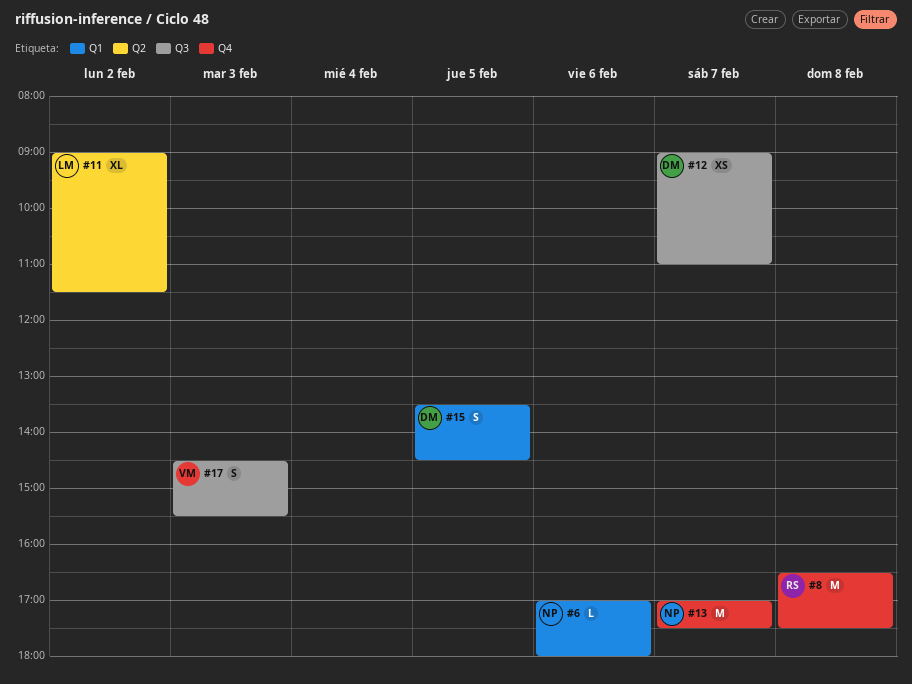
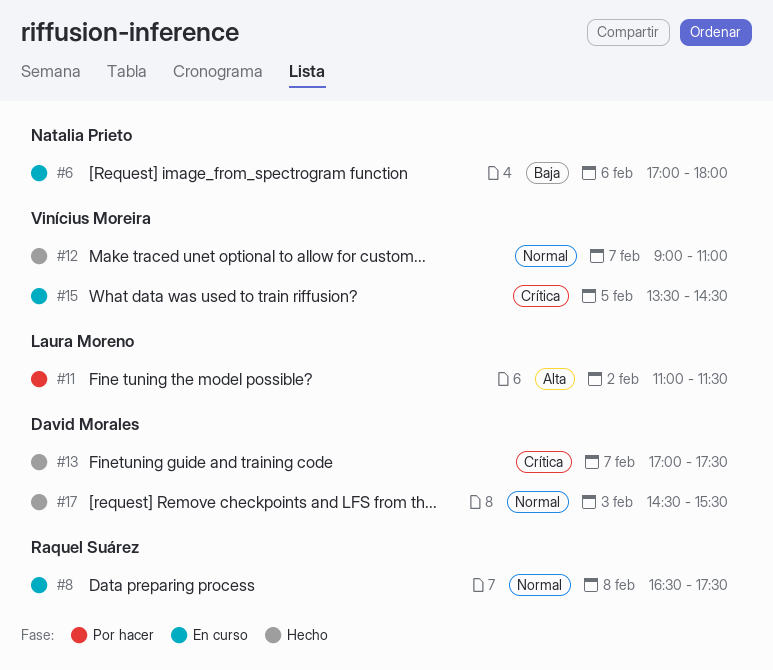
#11, begins: 09:00 -> 11:00
#12, owner: David Morales -> Vinícius Moreira
#13, owner: Natalia Prieto -> David Morales
#15, owner: David Morales -> Vinícius Moreira
#17, owner: Vinícius Moreira -> David Morales

